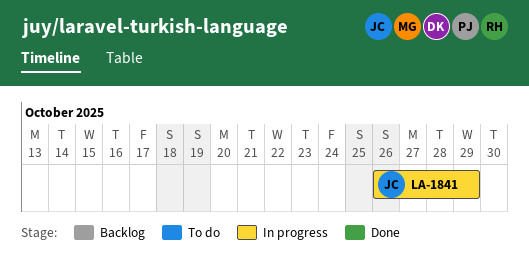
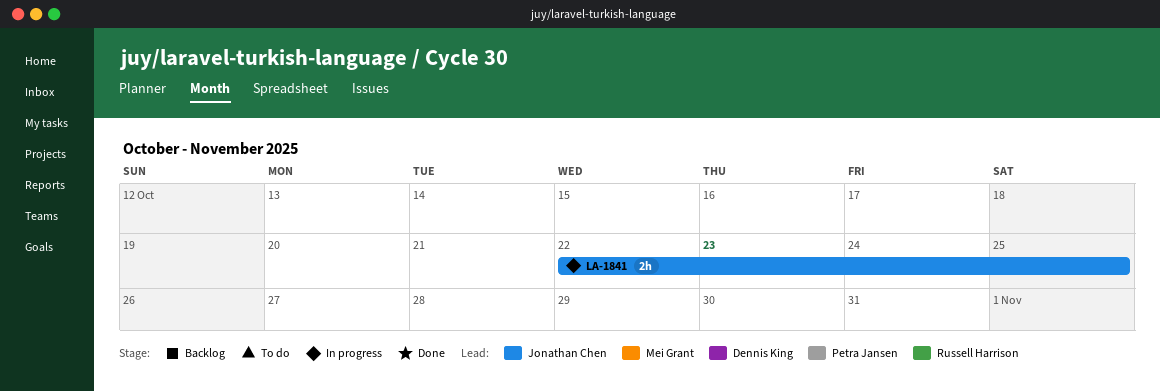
LA-1841, start: Oct 26 -> Oct 22
LA-1841, due: Oct 29 -> Oct 25

